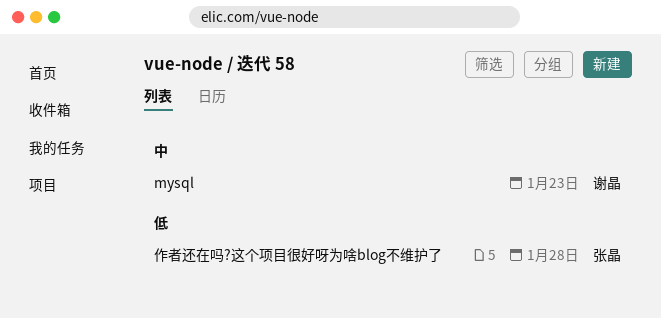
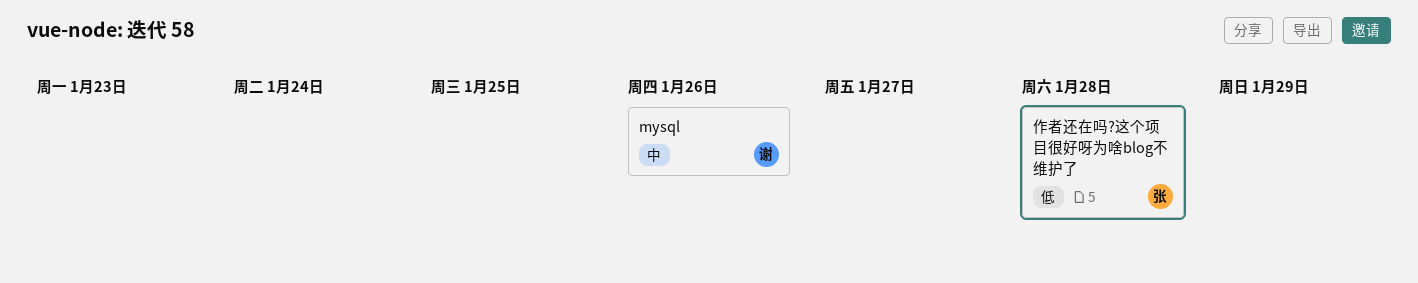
mysql, due: Jan 23 -> Jan 26

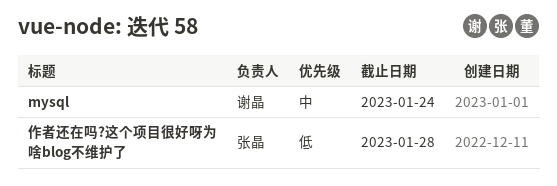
mysql, due: Jan 26 -> Jan 24

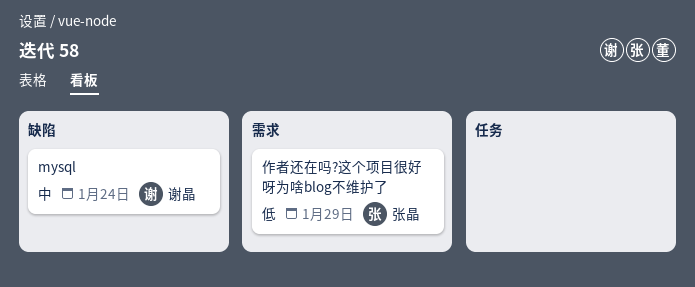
作者还在吗?这个项目很好呀为啥blog不维护了, due: Jan 28 -> Jan 29

